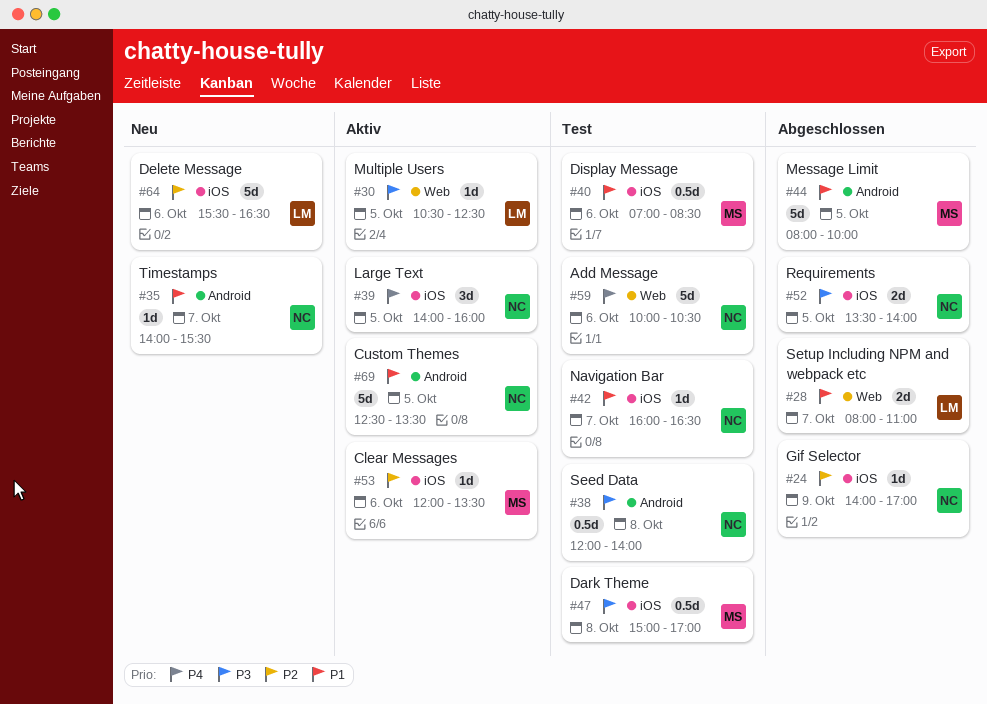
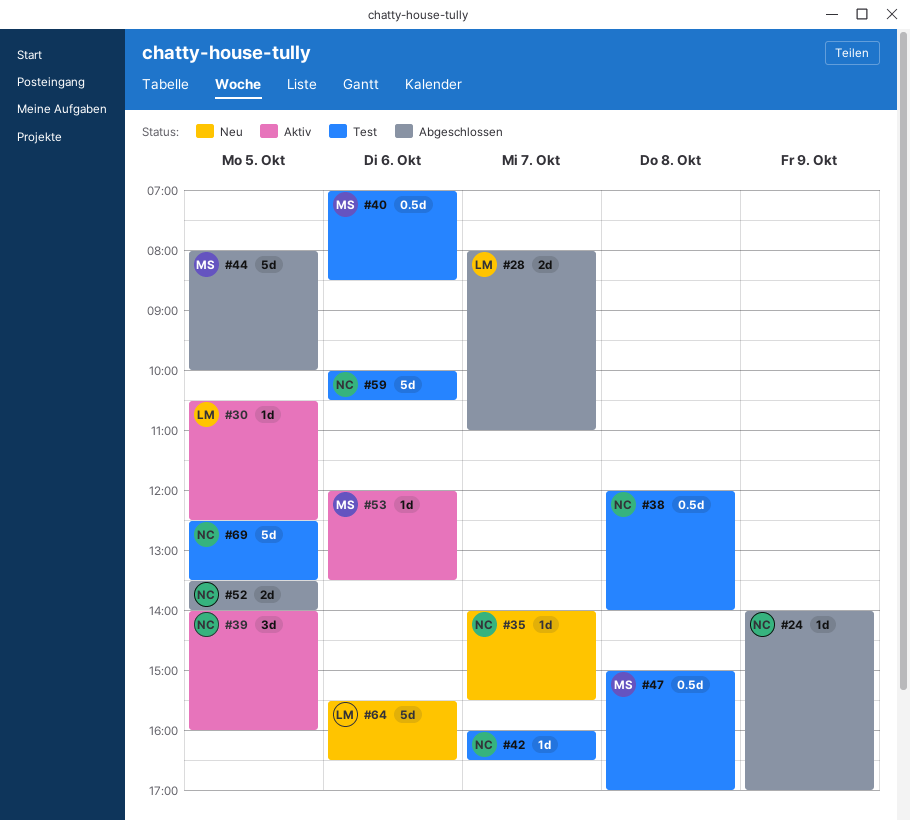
#69, status: Aktiv -> Test

